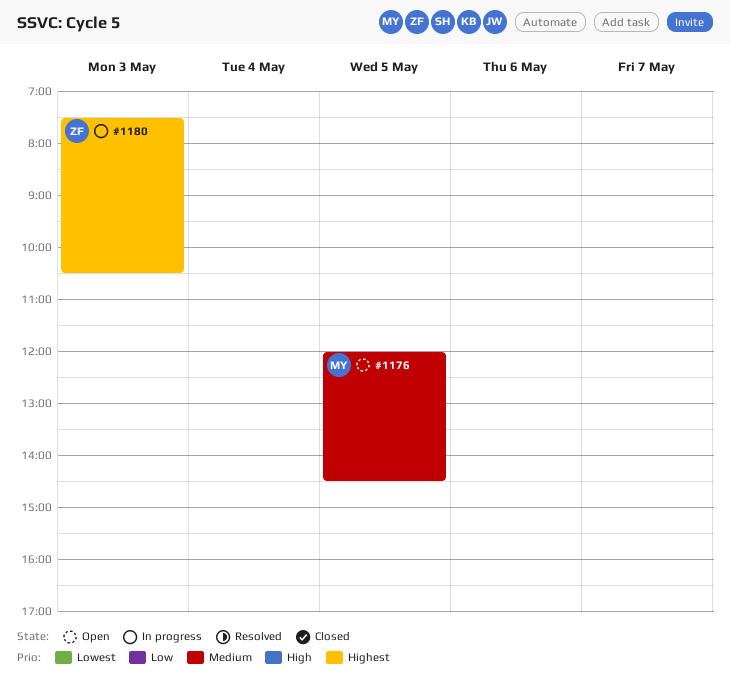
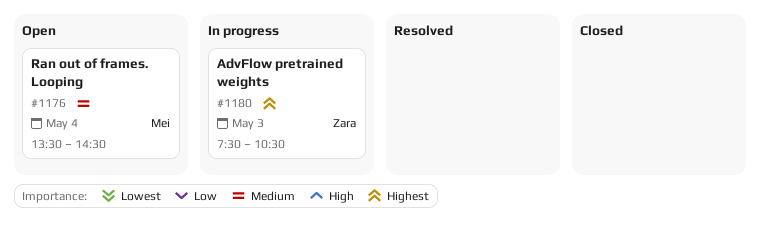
#1176, day: May 5 -> May 4
#1176, begins: 12:00 -> 13:30

